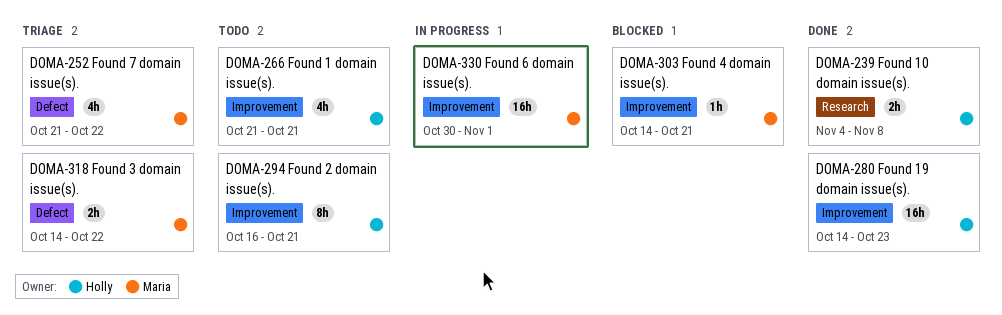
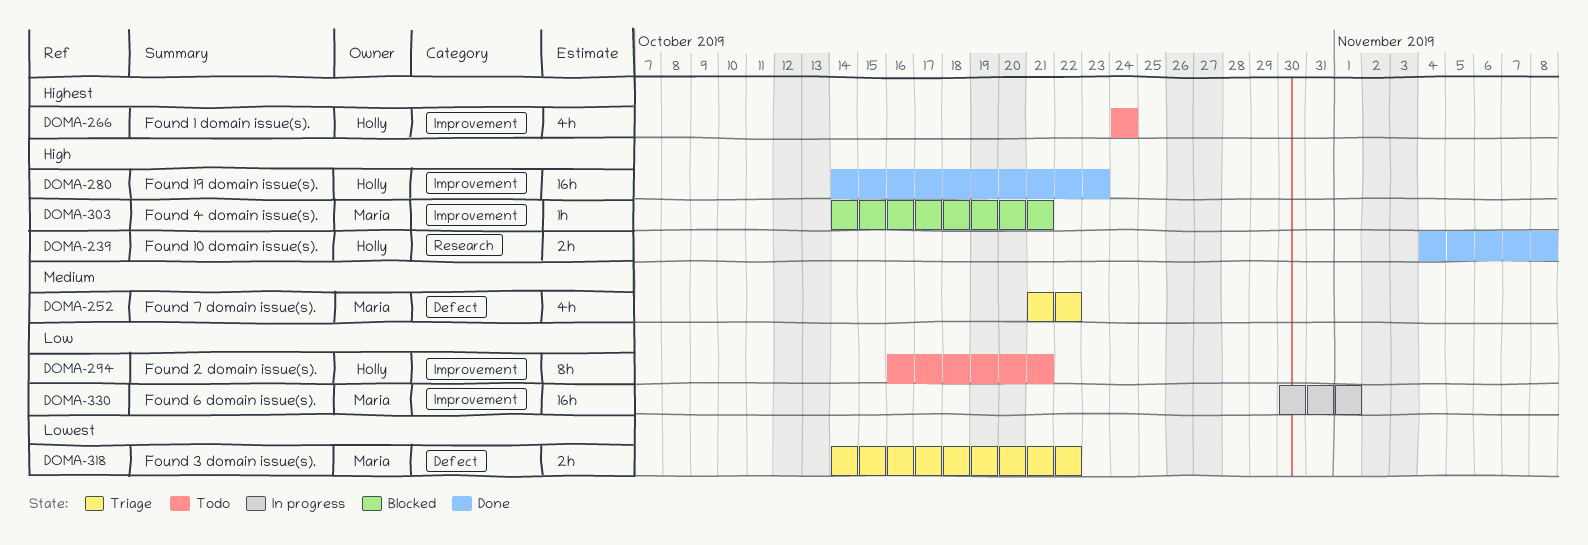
DOMA-266, start: Oct 21 -> Oct 24
DOMA-266, due: Oct 21 -> Oct 24

